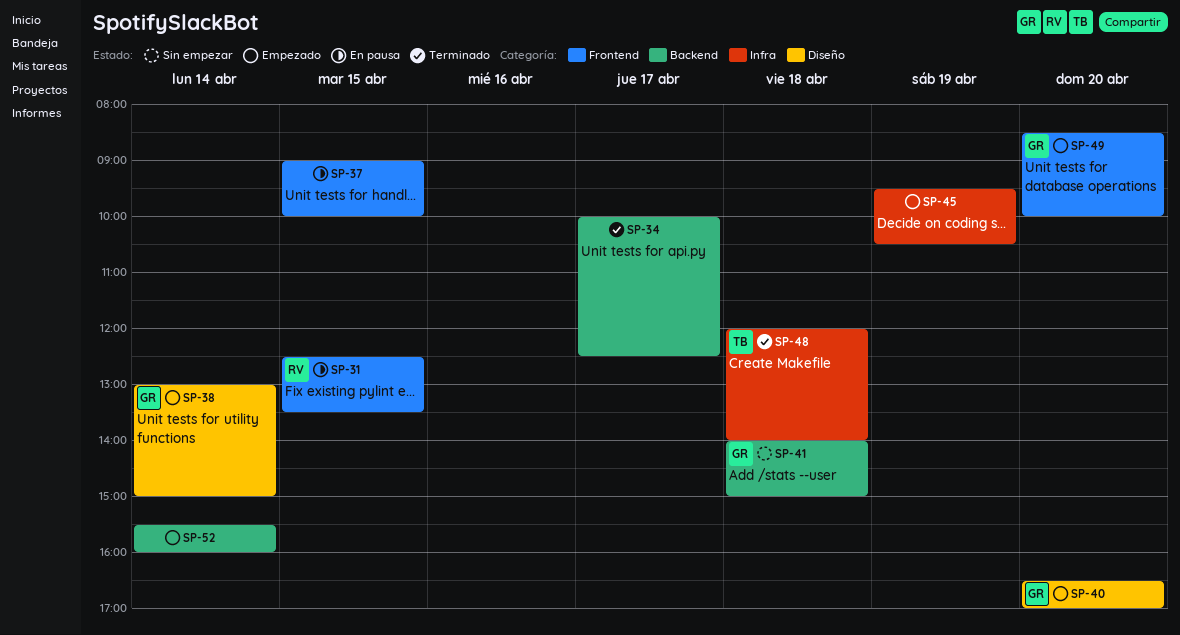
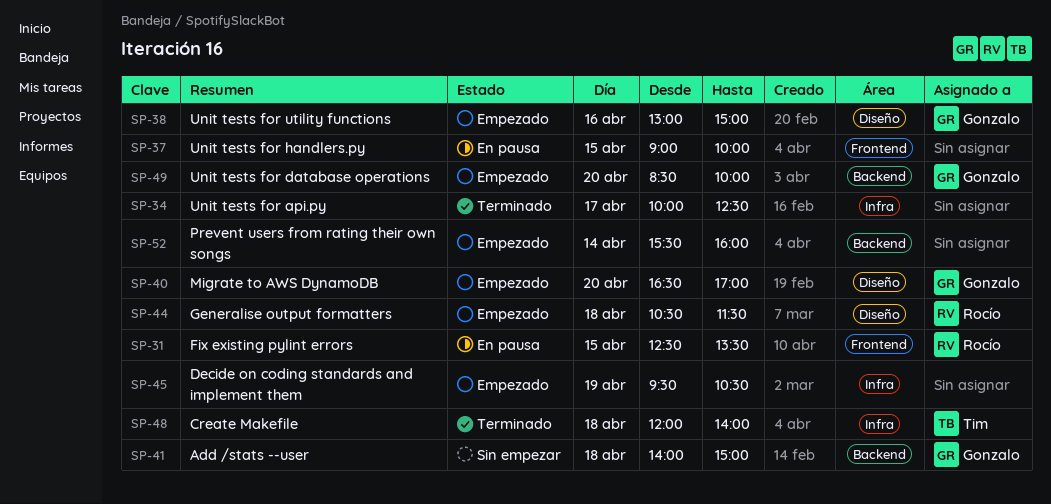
SP-34, label: Backend -> Infra
SP-38, day: Apr 14 -> Apr 16
SP-44: none -> present
SP-49, label: Frontend -> Backend

